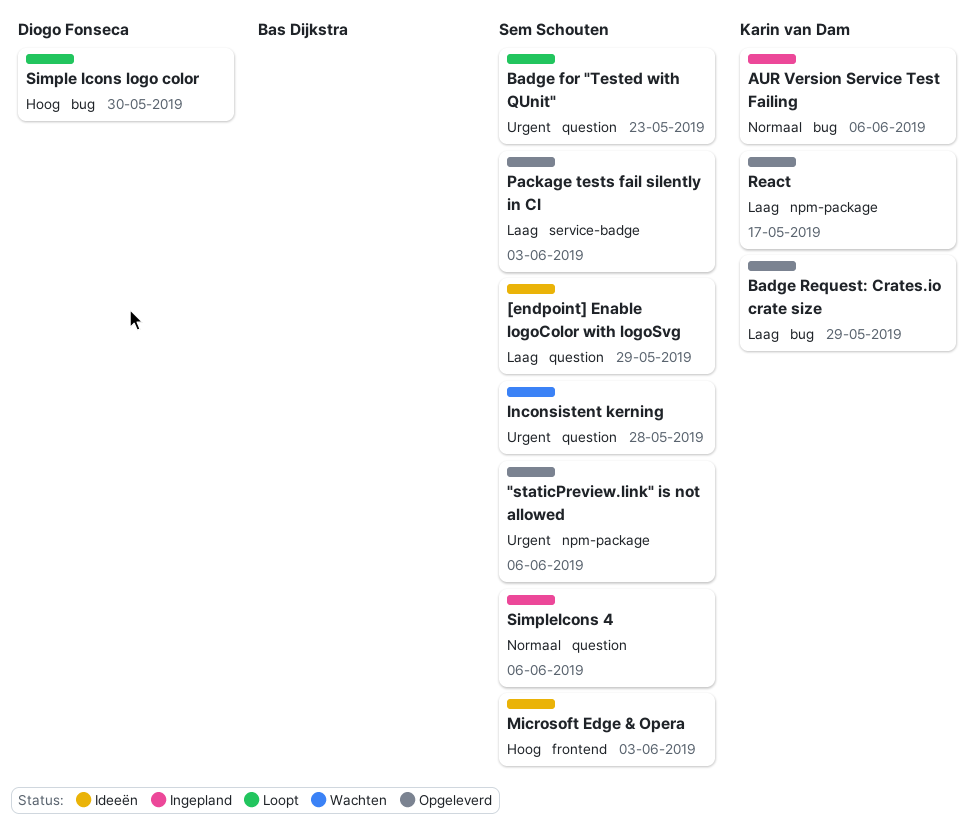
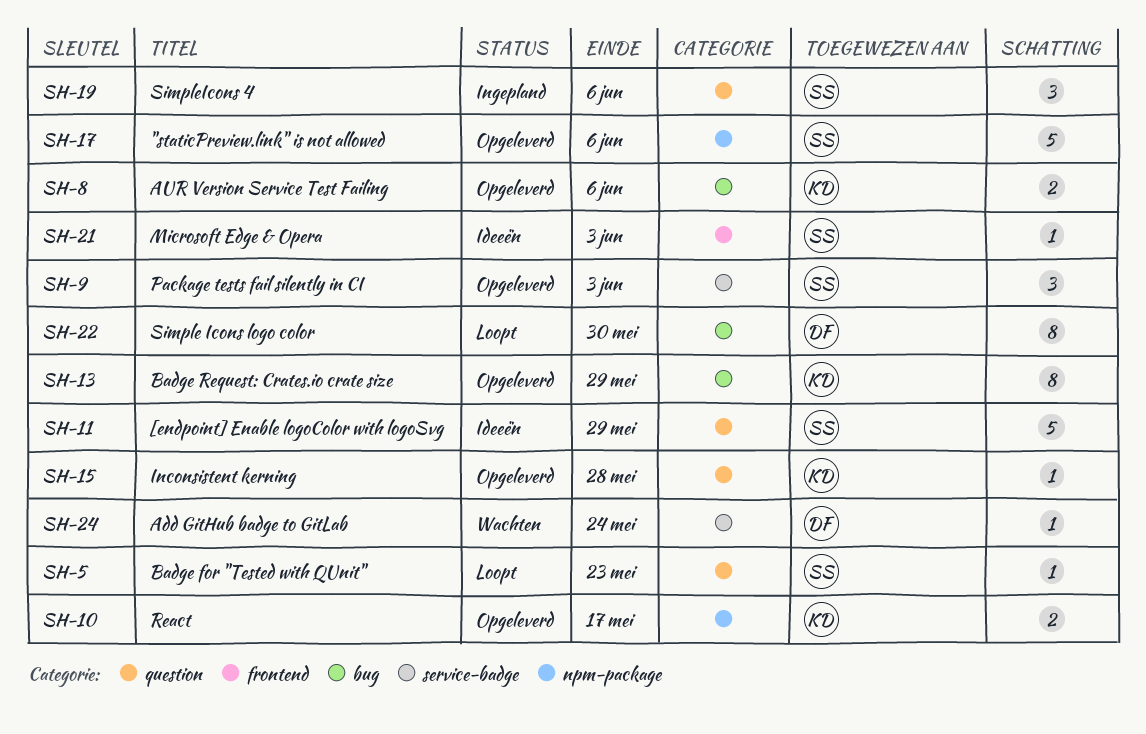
Add GitHub badge to GitLab: none -> present
AUR Version Service Test Failing, status: Ingepland -> Opgeleverd
Inconsistent kerning, status: Wachten -> Opgeleverd
Inconsistent kerning, owner: Sem Schouten -> Karin van Dam

